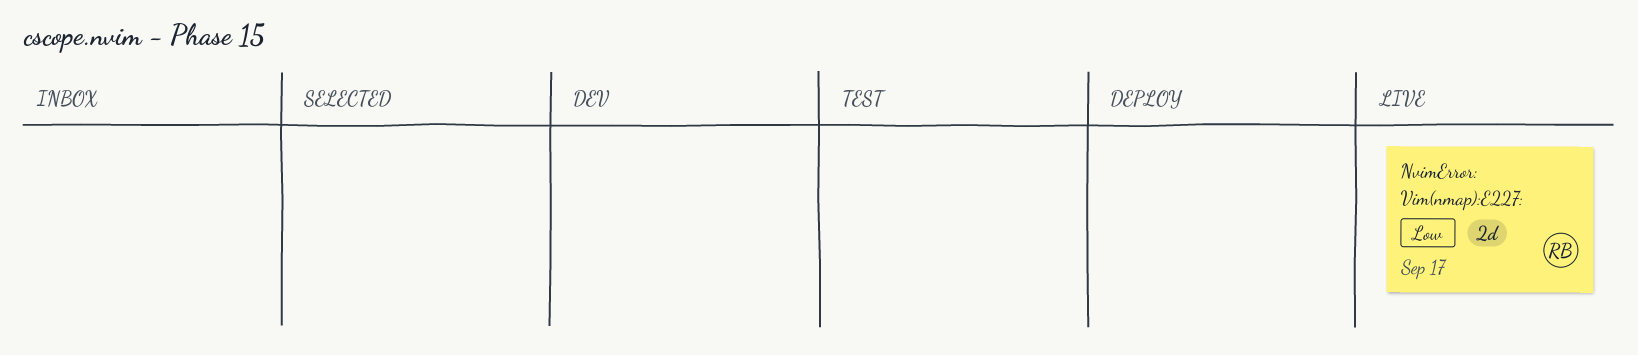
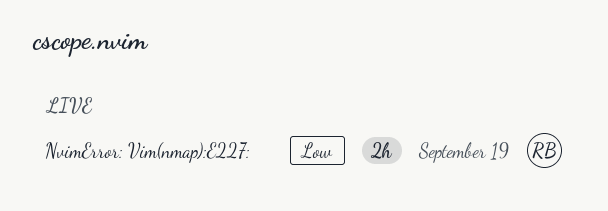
NvimError: Vim(nmap):E227:, estimate: 2d -> 2h
NvimError: Vim(nmap):E227:, due: Sep 17 -> Sep 19

